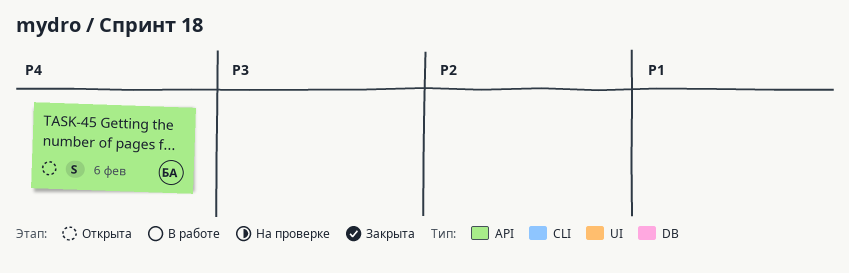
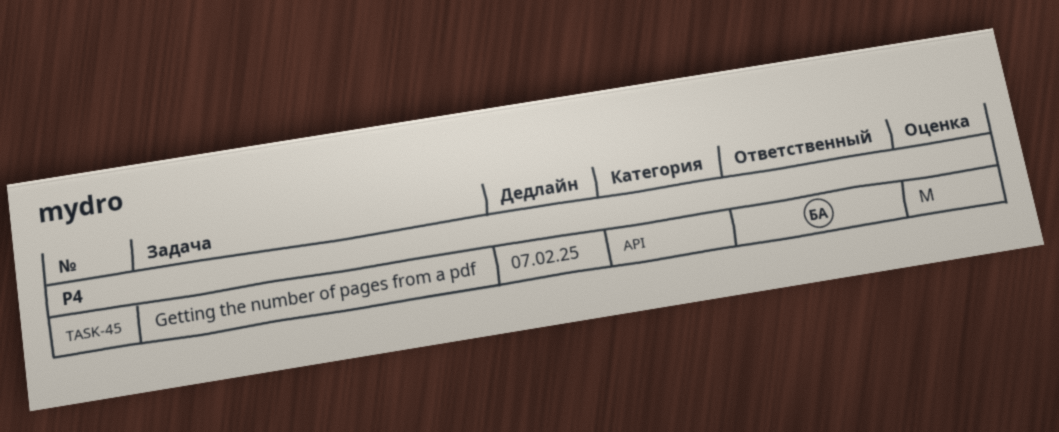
TASK-45, estimate: S -> M
TASK-45, due: Feb 6 -> Feb 7

